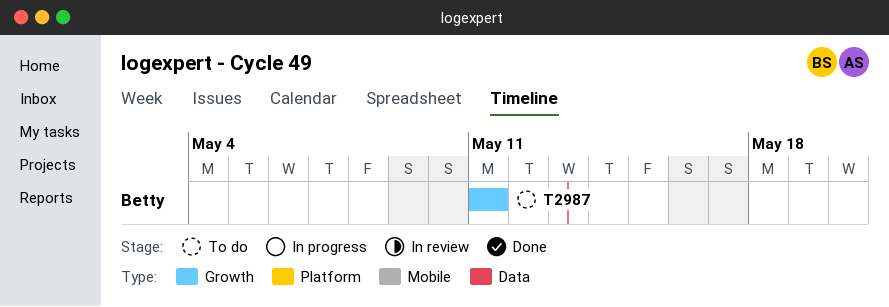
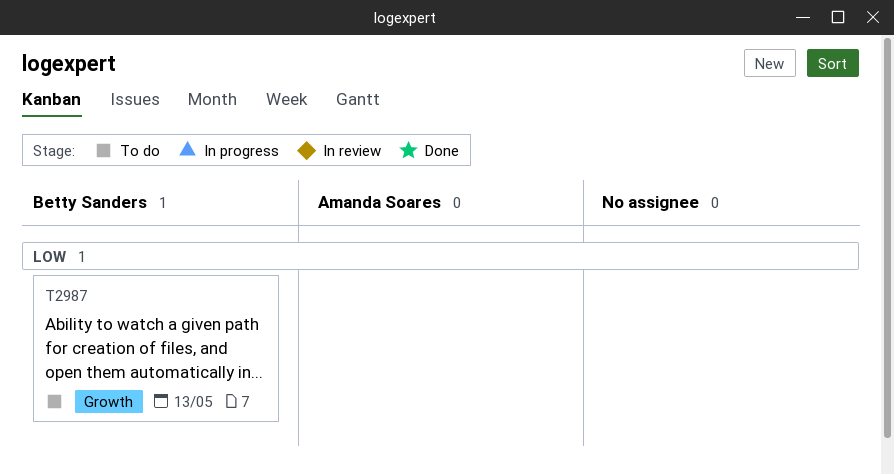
T2987, due: May 11 -> May 13

